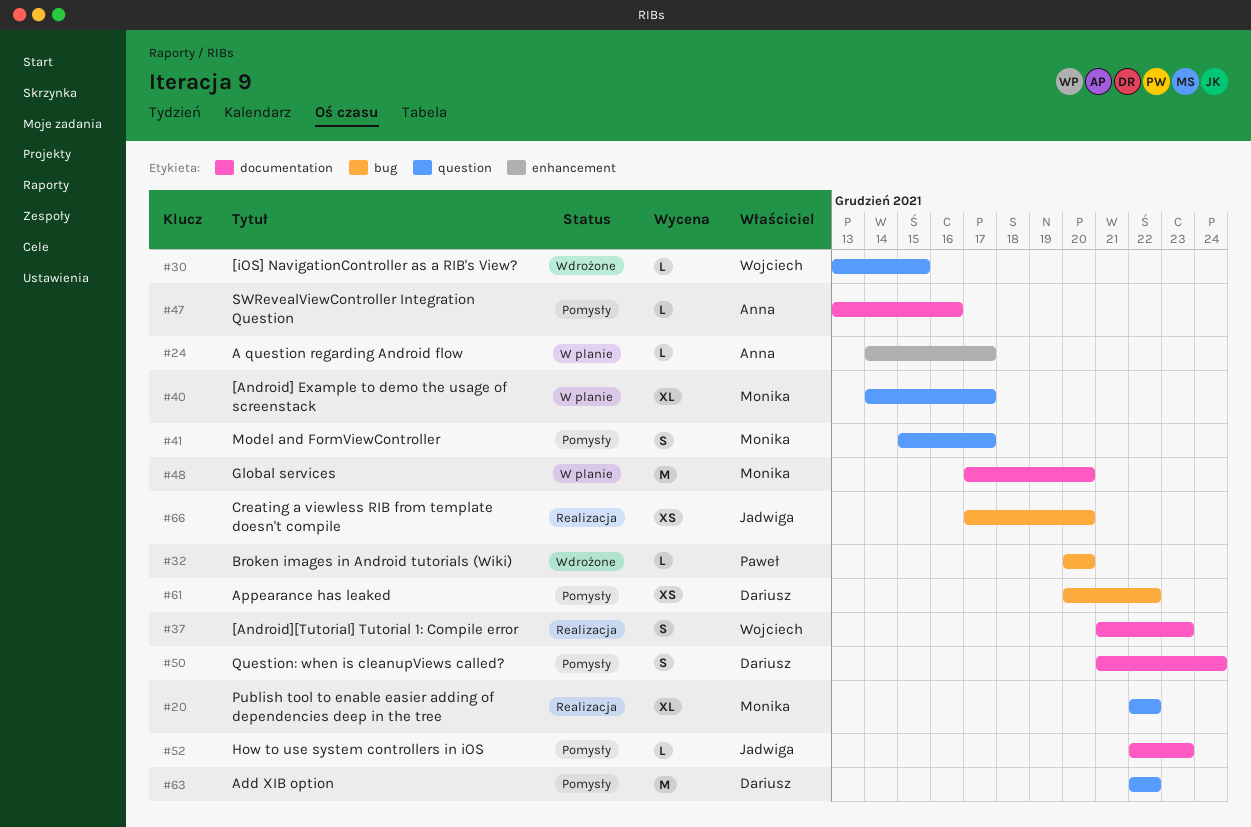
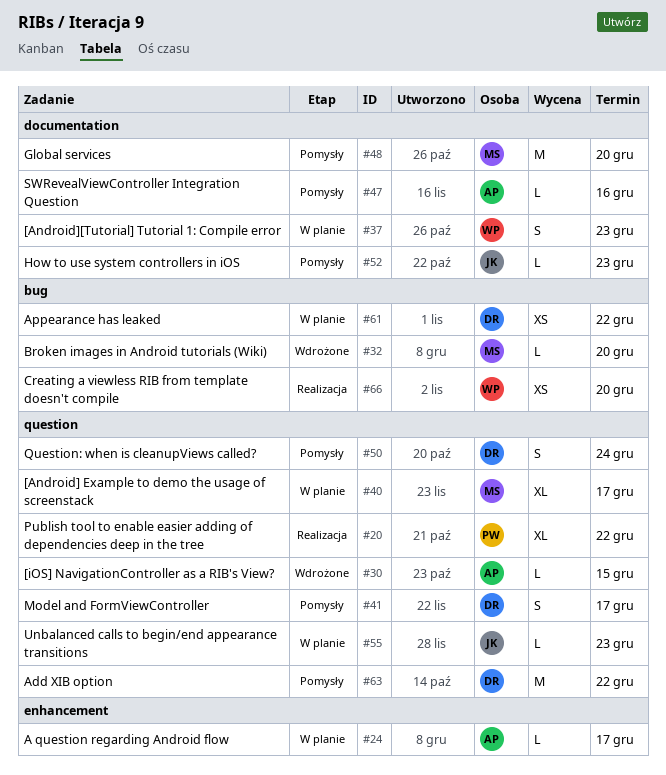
#20, owner: Monika -> Paweł
#30, owner: Wojciech -> Anna
#32, owner: Paweł -> Monika
#37, status: Realizacja -> W planie
#41, owner: Monika -> Dariusz
#48, status: W planie -> Pomysły
#50, label: documentation -> question
#55: none -> present
#61, status: Pomysły -> W planie
#66, owner: Jadwiga -> Wojciech

